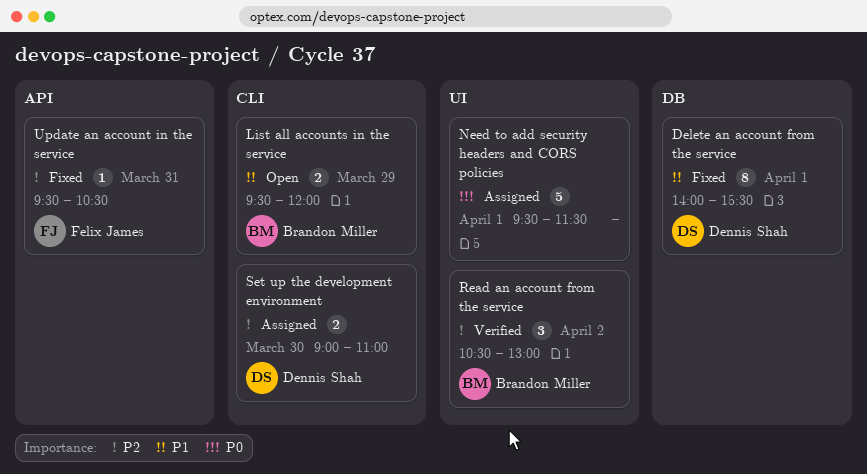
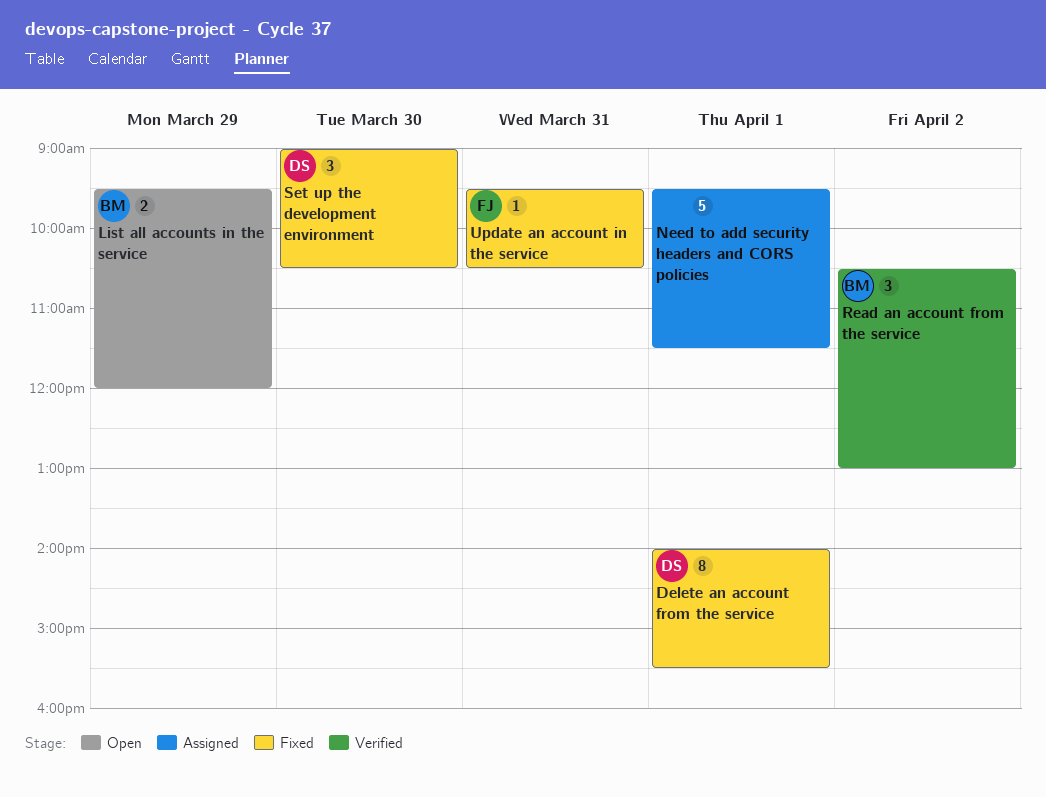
Set up the development environment, status: Assigned -> Fixed
Set up the development environment, estimate: 2 -> 3
Set up the development environment, ends: 11:00 -> 10:30

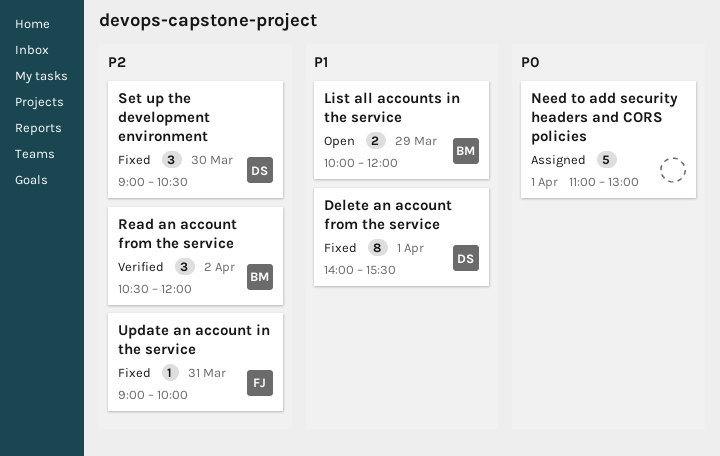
List all accounts in the service, begins: 09:30 -> 10:00
Need to add security headers and CORS policies, begins: 09:30 -> 11:00
Need to add security headers and CORS policies, ends: 11:30 -> 13:00
Read an account from the service, ends: 13:00 -> 12:00
Update an account in the service, begins: 09:30 -> 09:00
Update an account in the service, ends: 10:30 -> 10:00

